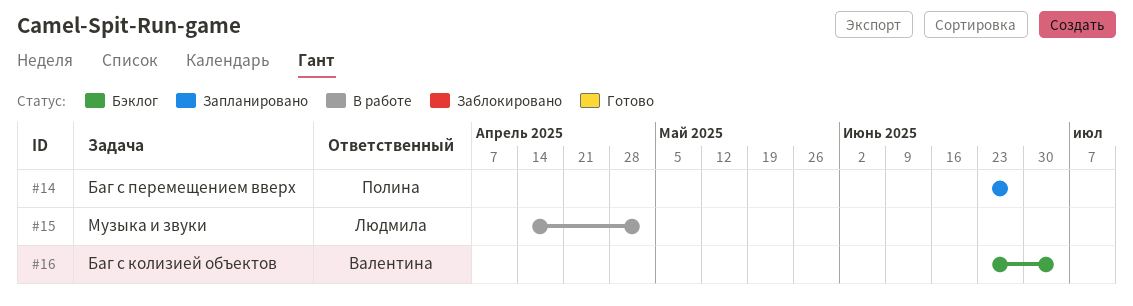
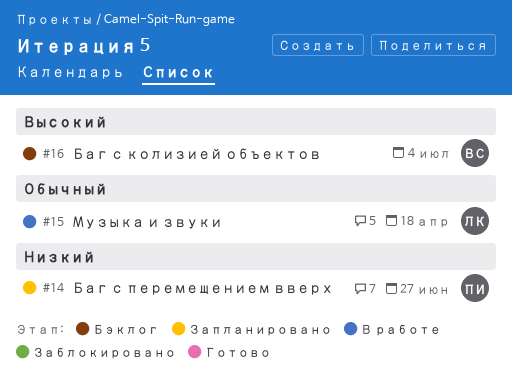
#15, due: May 2 -> Apr 18

